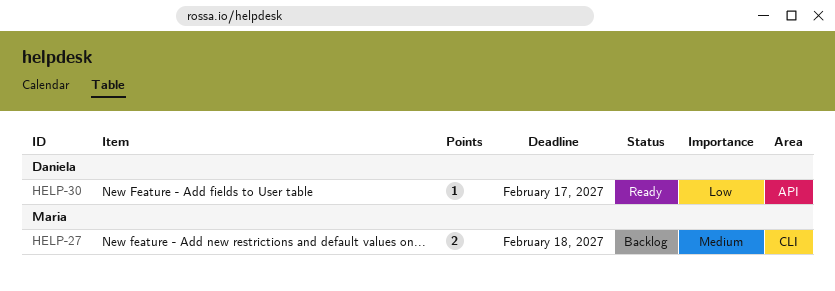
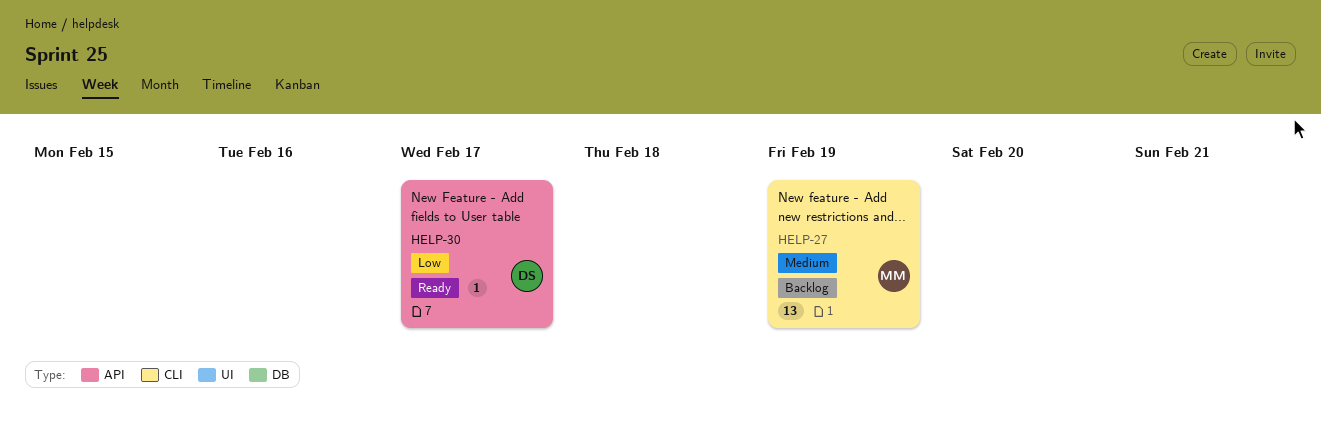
HELP-27, estimate: 2 -> 13
HELP-27, due: Feb 18 -> Feb 19

